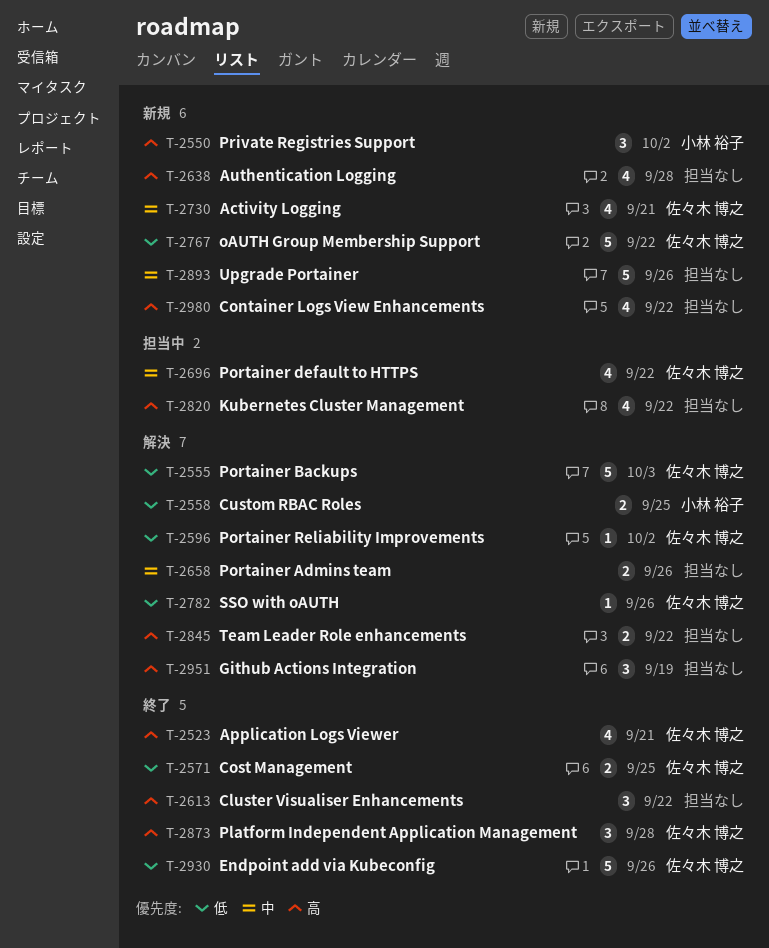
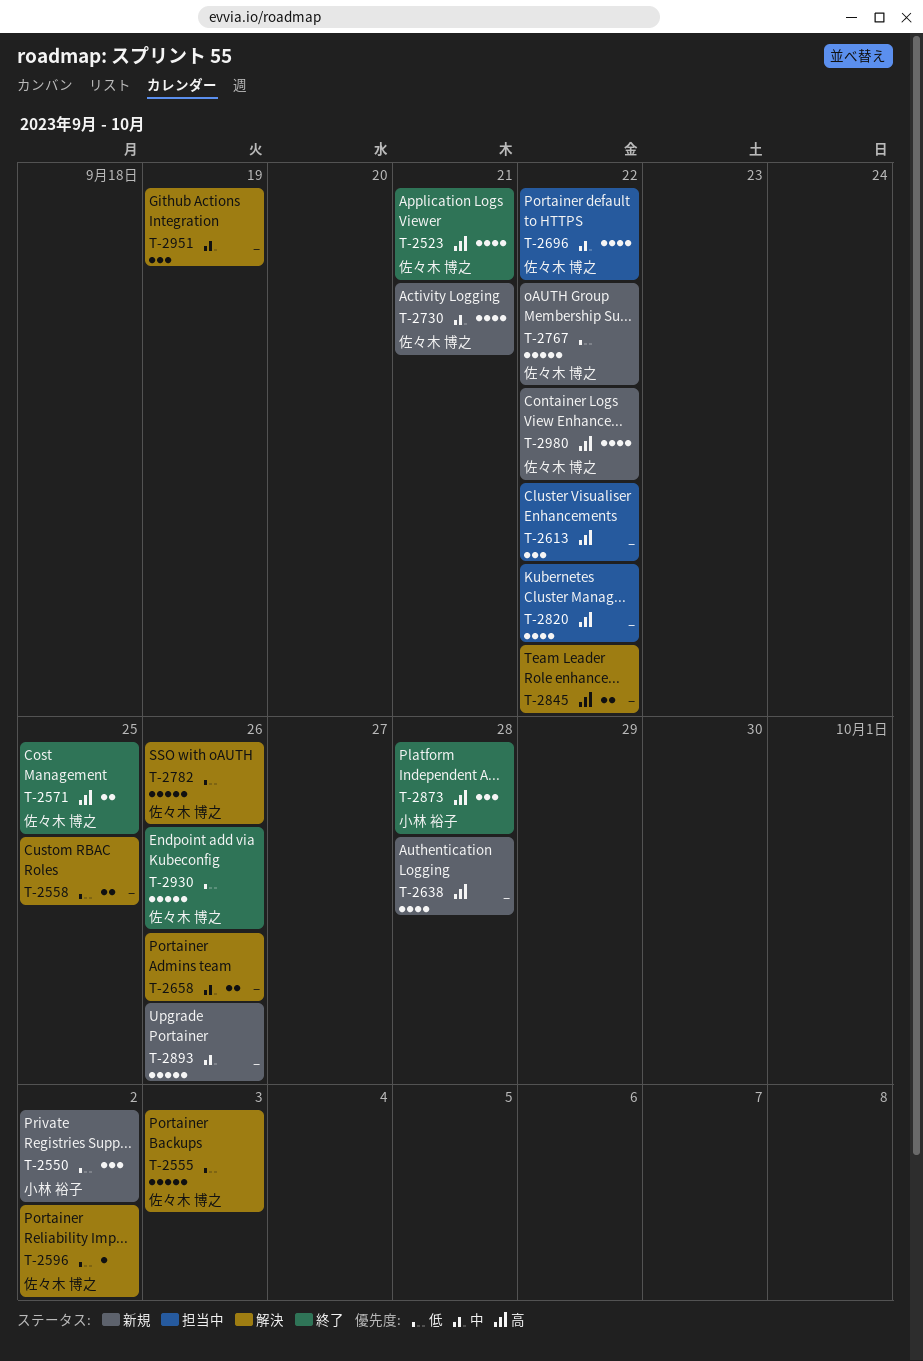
T-2550, priority: 高 -> 低
T-2558, owner: 小林 裕子 -> none
T-2571, priority: 低 -> 高
T-2613, status: 終了 -> 担当中
T-2782, estimate: 1 -> 5
T-2873, owner: 佐々木 博之 -> 小林 裕子
T-2951, priority: 高 -> 中
T-2980, owner: none -> 佐々木 博之

